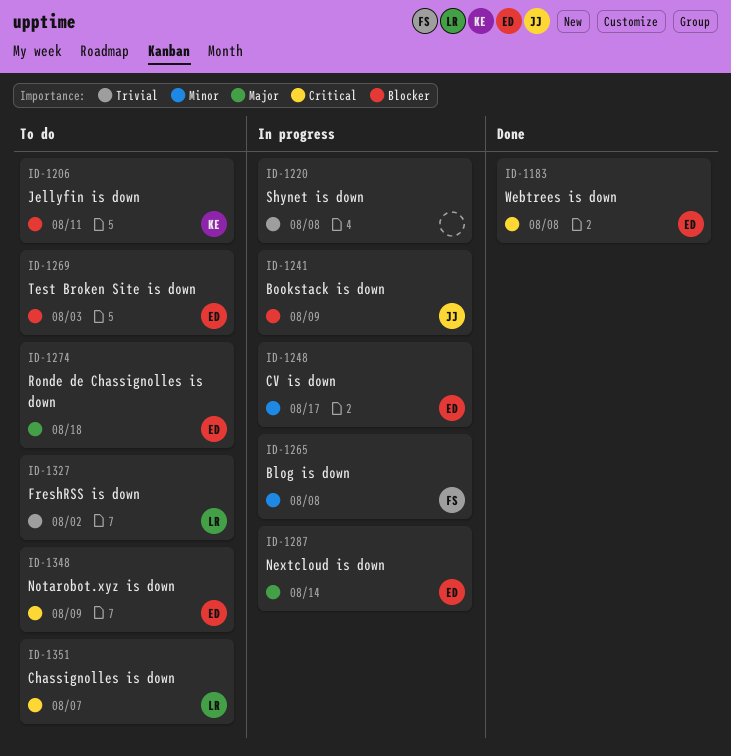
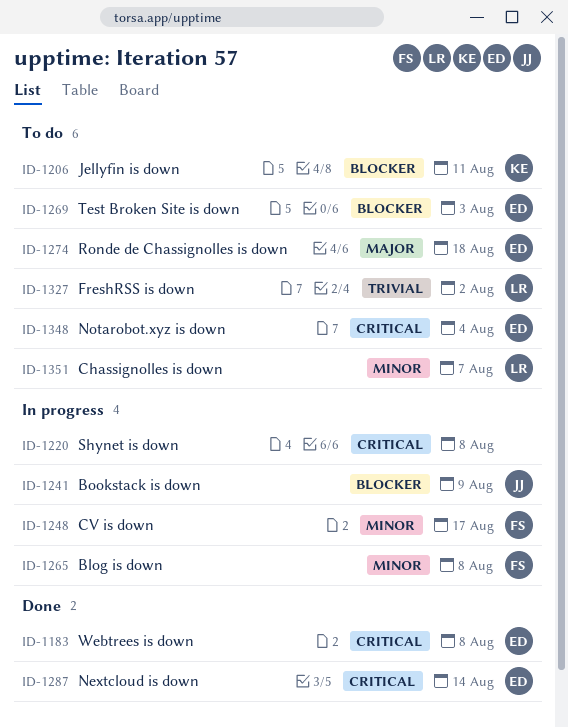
ID-1220, priority: Trivial -> Critical
ID-1248, owner: ED -> FS
ID-1287, status: In progress -> Done
ID-1287, priority: Major -> Critical
ID-1348, due: Aug 9 -> Aug 4
ID-1351, priority: Critical -> Minor

